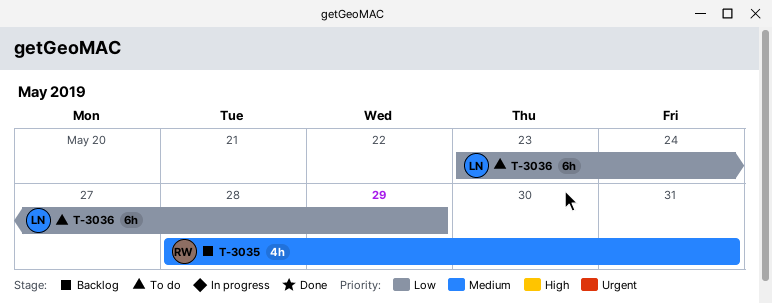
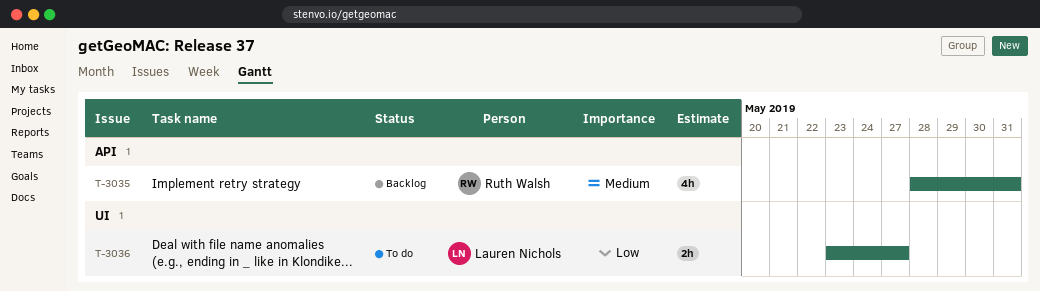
T-3036, estimate: 6h -> 2h
T-3036, due: May 29 -> May 27

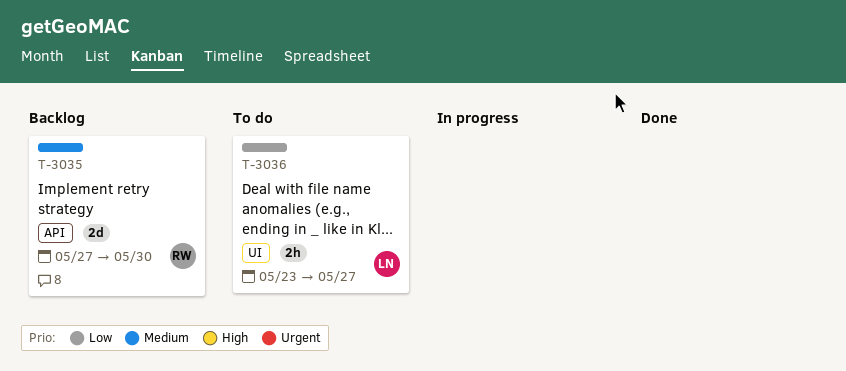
T-3035, estimate: 4h -> 2d
T-3035, start: May 28 -> May 27
T-3035, due: May 31 -> May 30

